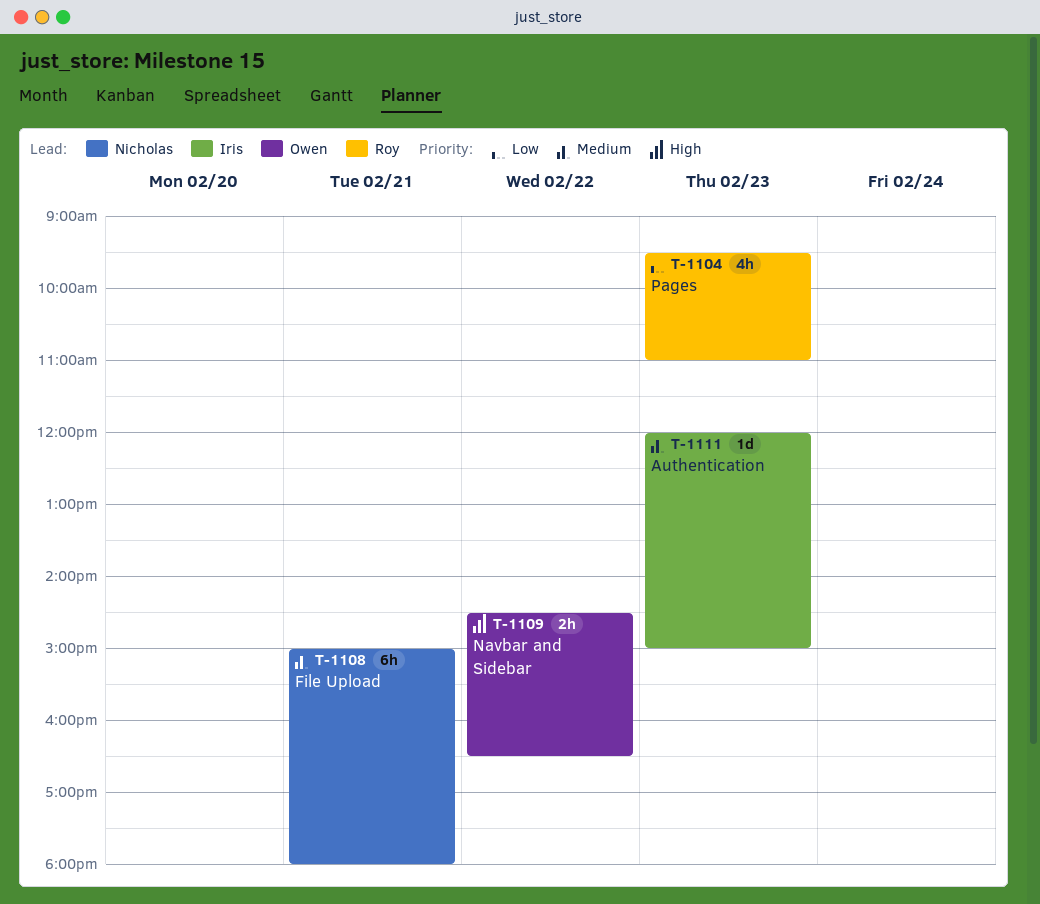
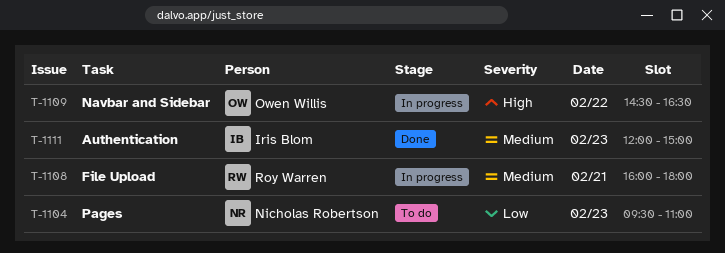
T-1104, owner: Roy Warren -> Nicholas Robertson
T-1108, owner: Nicholas Robertson -> Roy Warren
T-1108, begins: 15:00 -> 16:00

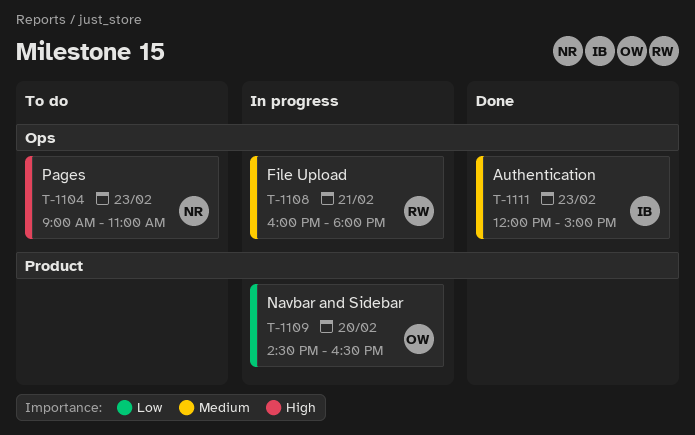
T-1104, priority: Low -> High
T-1104, begins: 09:30 -> 09:00
T-1109, priority: High -> Low
T-1109, day: Feb 22 -> Feb 20

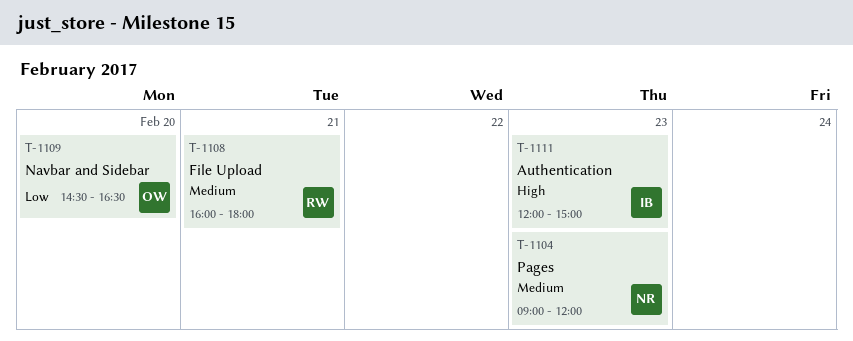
T-1104, priority: High -> Medium
T-1104, ends: 11:00 -> 12:00
T-1111, priority: Medium -> High

